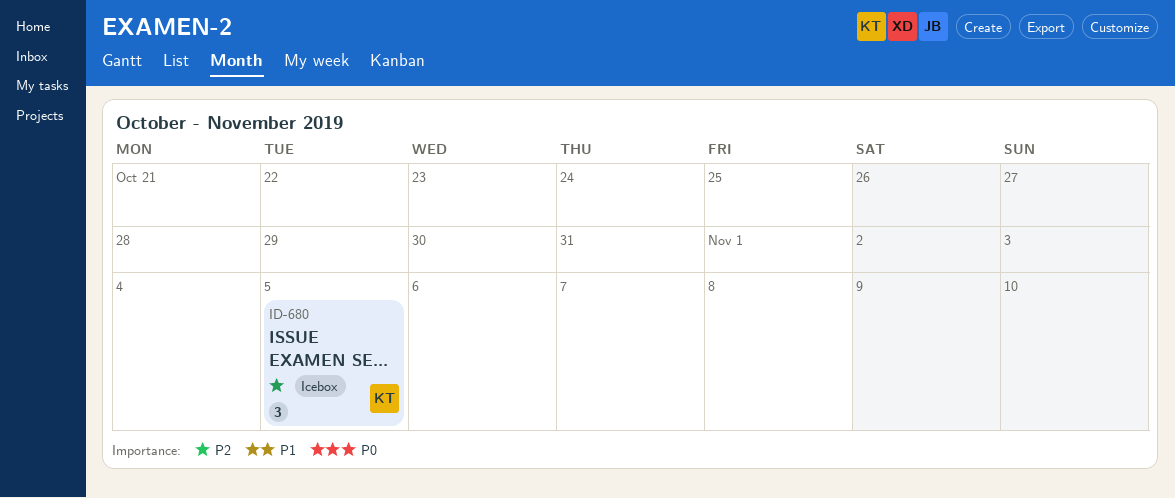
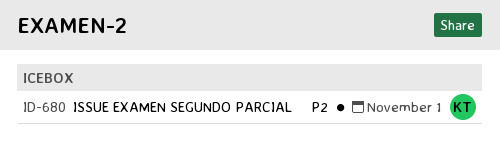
ID-680, estimate: 3 -> 1
ID-680, due: Nov 5 -> Nov 1

